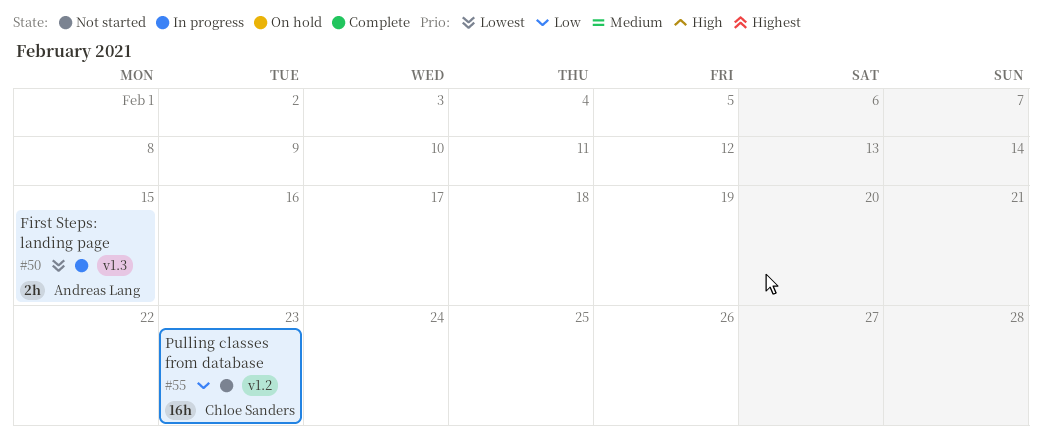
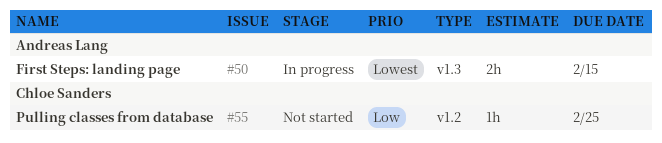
#55, estimate: 16h -> 1h
#55, due: Feb 23 -> Feb 25

